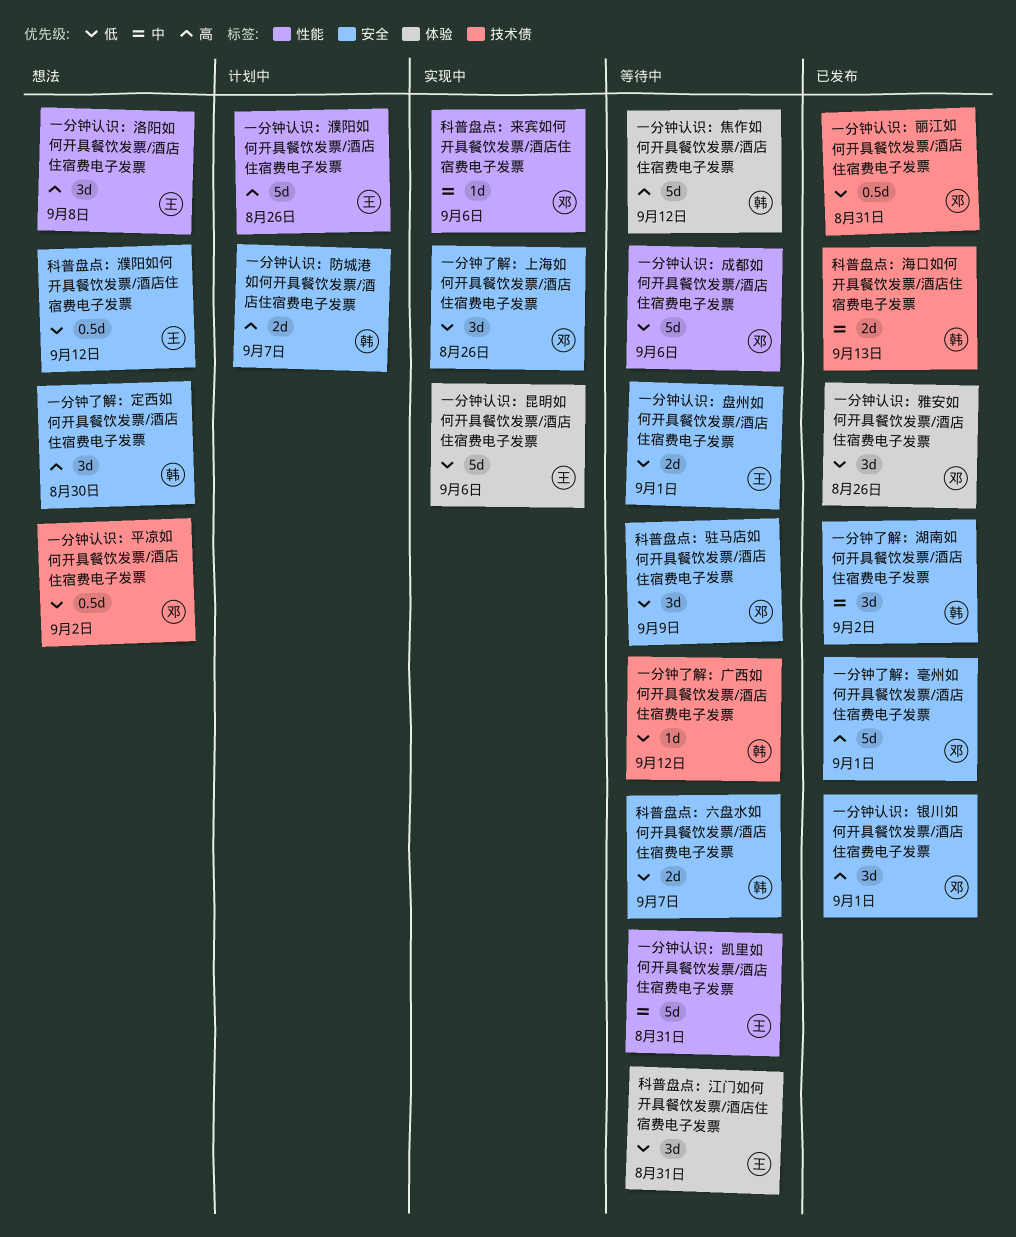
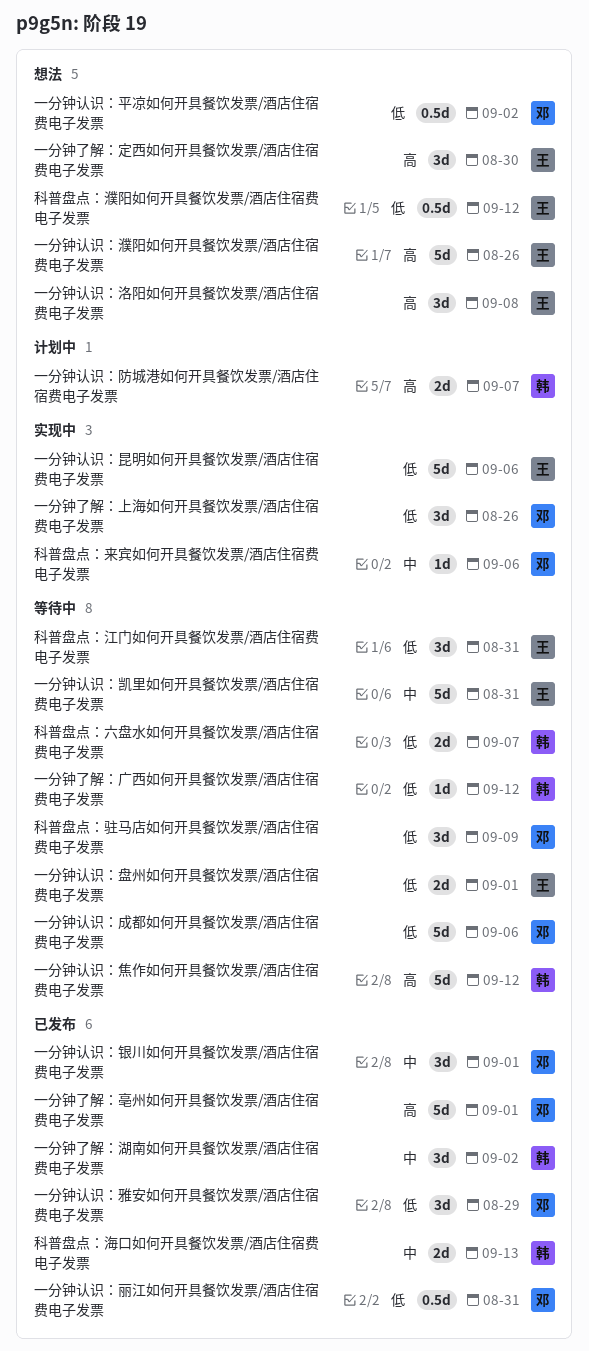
一分钟了解：定西如何开具餐饮发票/酒店住宿费电子发票, owner: 韩 -> 王
一分钟认识：濮阳如何开具餐饮发票/酒店住宿费电子发票, status: 计划中 -> 想法
一分钟认识：银川如何开具餐饮发票/酒店住宿费电子发票, priority: 高 -> 中
一分钟认识：雅安如何开具餐饮发票/酒店住宿费电子发票, due: Aug 26 -> Aug 29

